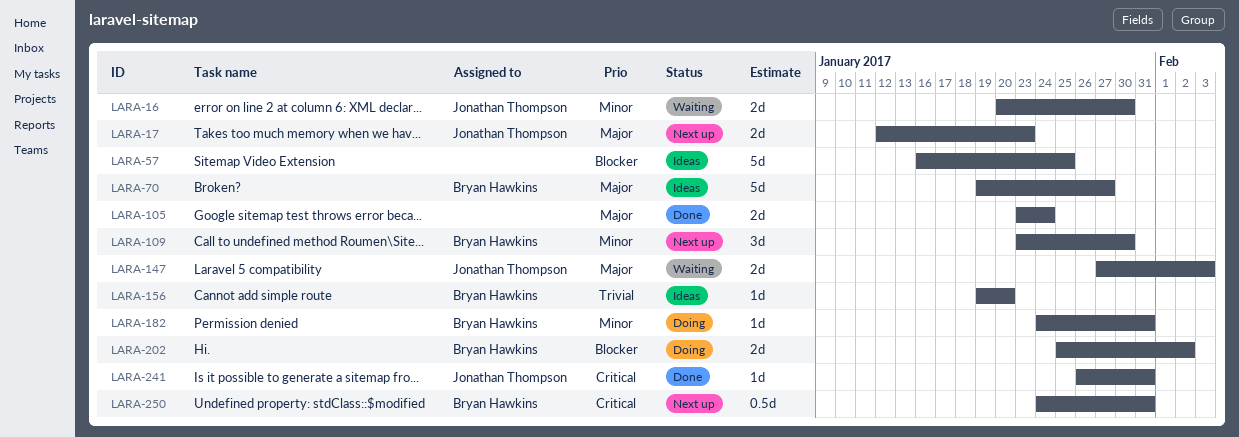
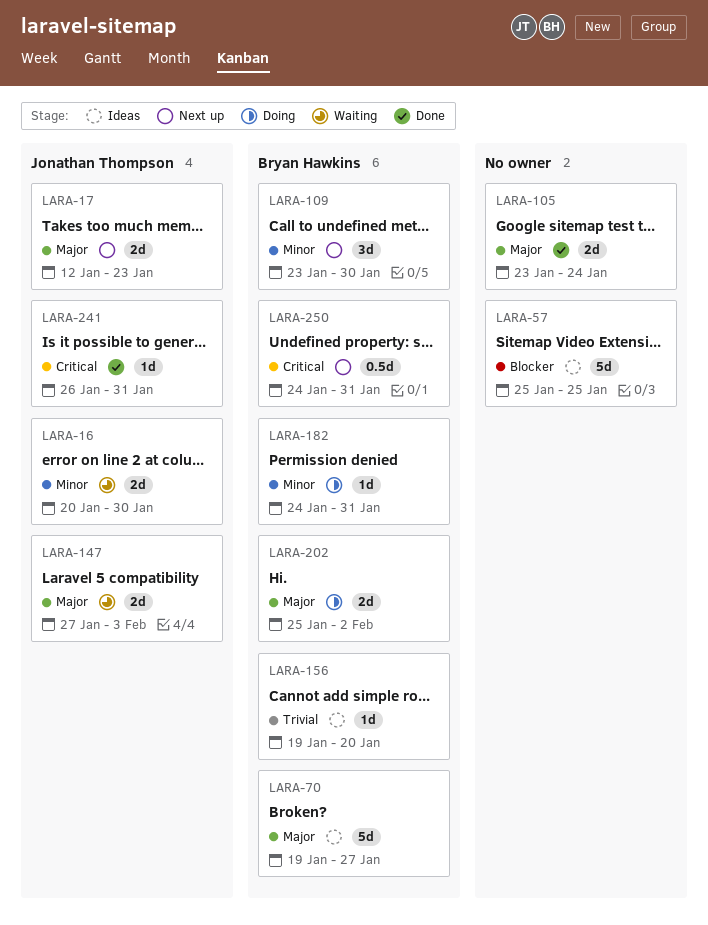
LARA-57, start: Jan 16 -> Jan 25
LARA-202, priority: Blocker -> Major

